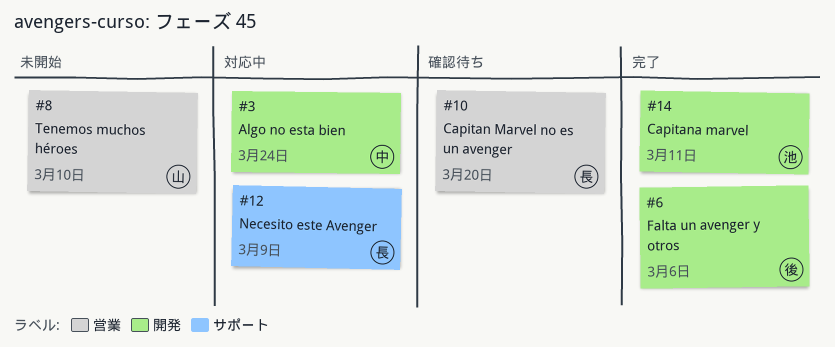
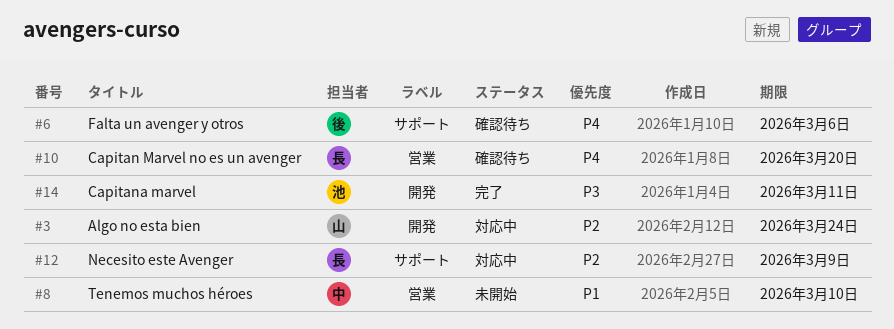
#3, owner: 中 -> 山
#6, status: 完了 -> 確認待ち
#6, label: 開発 -> サポート
#8, owner: 山 -> 中

